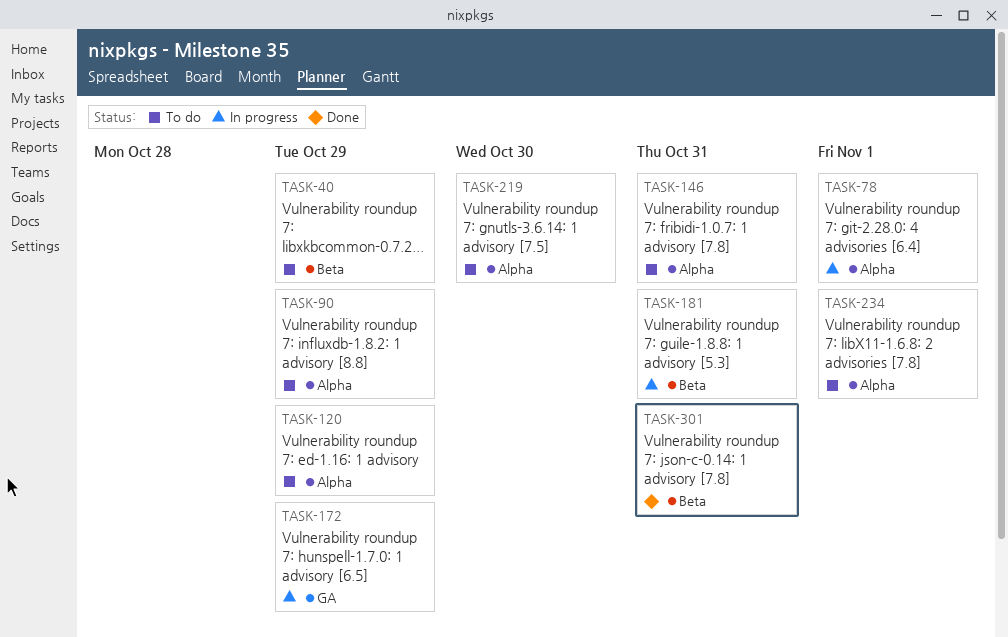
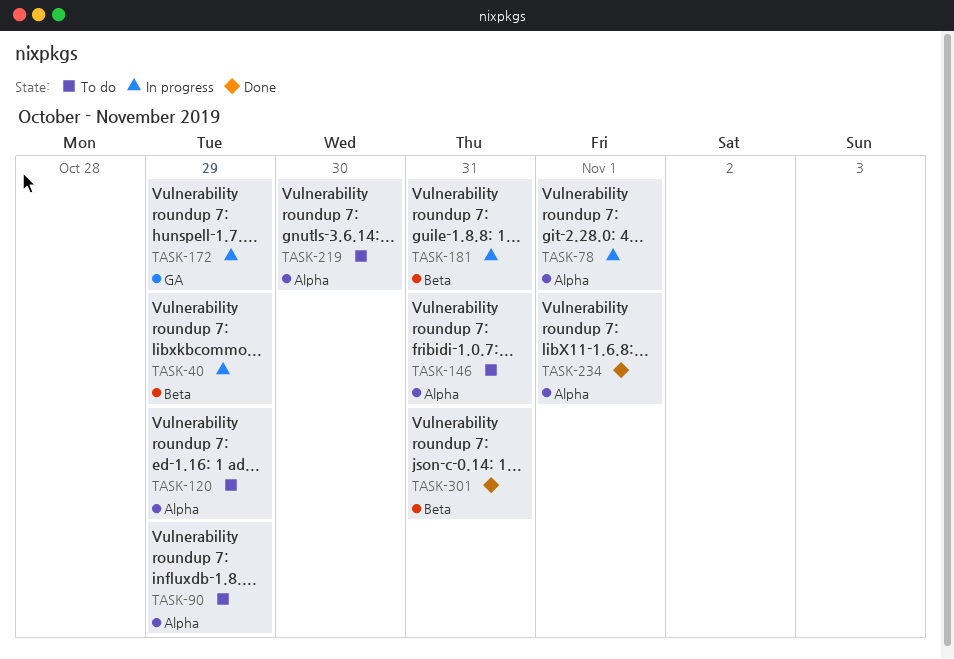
TASK-40, status: To do -> In progress
TASK-234, status: To do -> Done

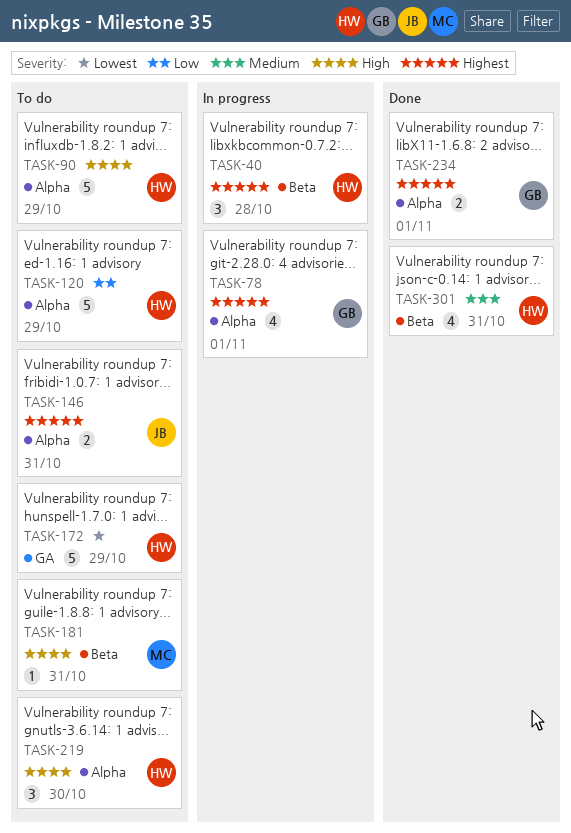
TASK-40, due: Oct 29 -> Oct 28
TASK-172, status: In progress -> To do
TASK-181, status: In progress -> To do

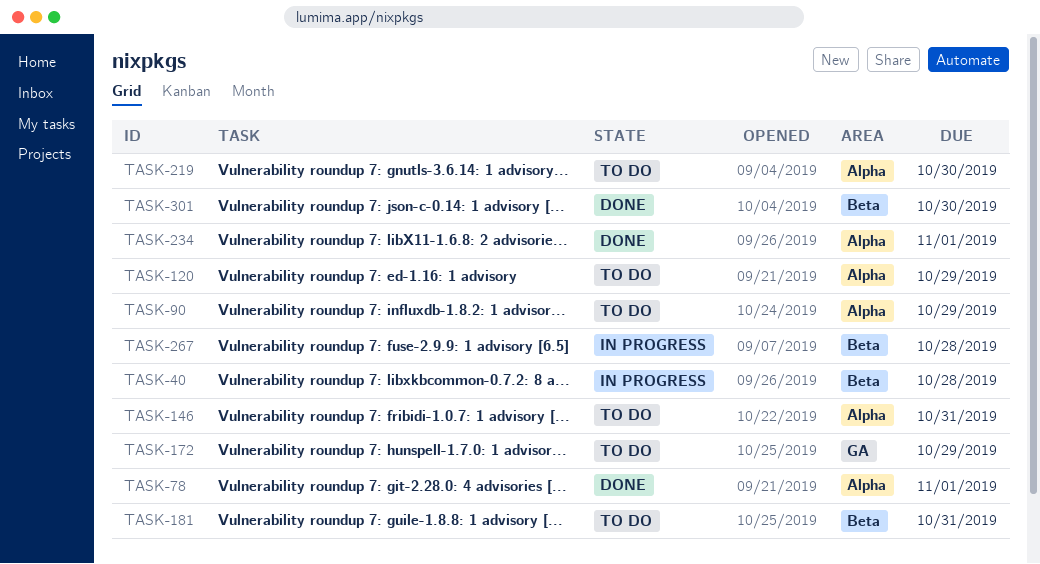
TASK-78, status: In progress -> Done
TASK-267: none -> present
TASK-301, due: Oct 31 -> Oct 30

